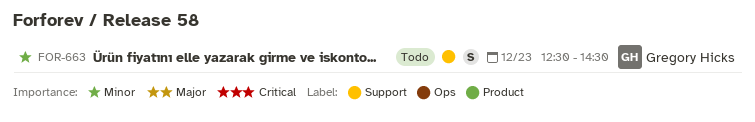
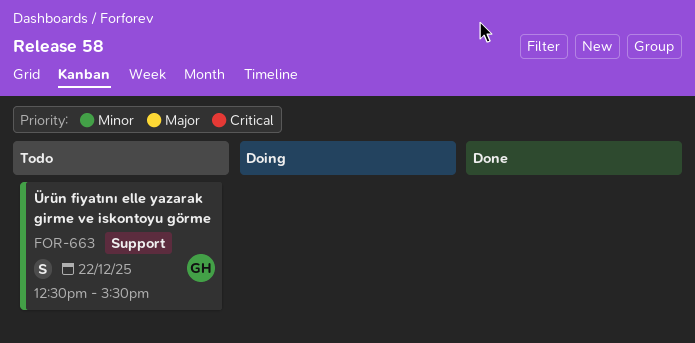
FOR-663, day: Dec 23 -> Dec 22
FOR-663, ends: 14:30 -> 15:30

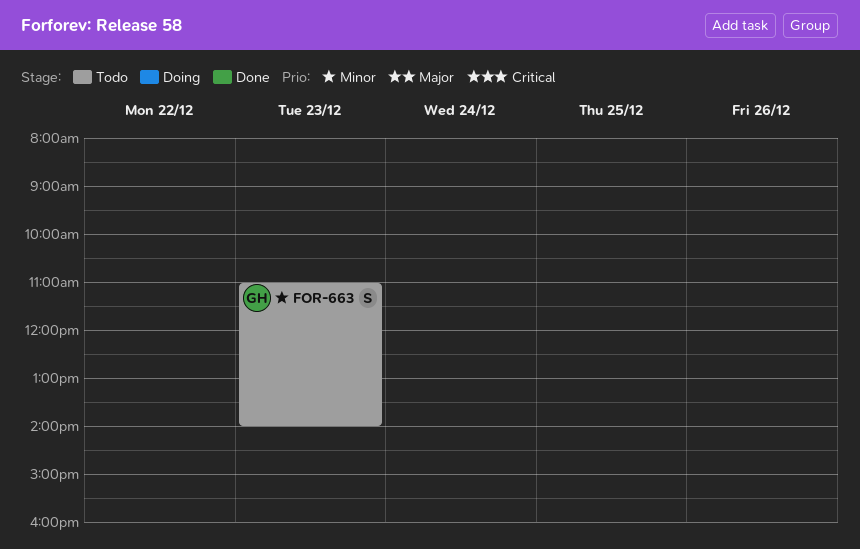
FOR-663, day: Dec 22 -> Dec 23
FOR-663, begins: 12:30 -> 11:00
FOR-663, ends: 15:30 -> 14:00

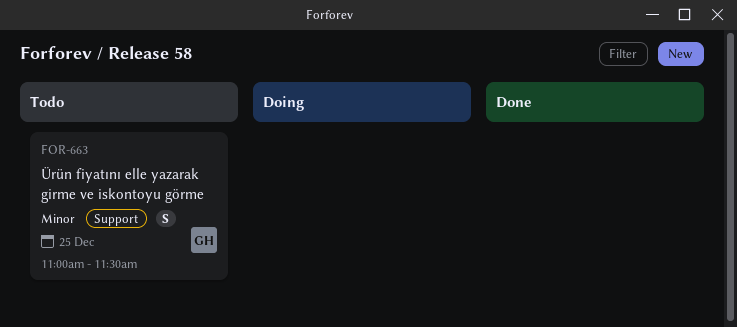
FOR-663, day: Dec 23 -> Dec 25
FOR-663, ends: 14:00 -> 11:30

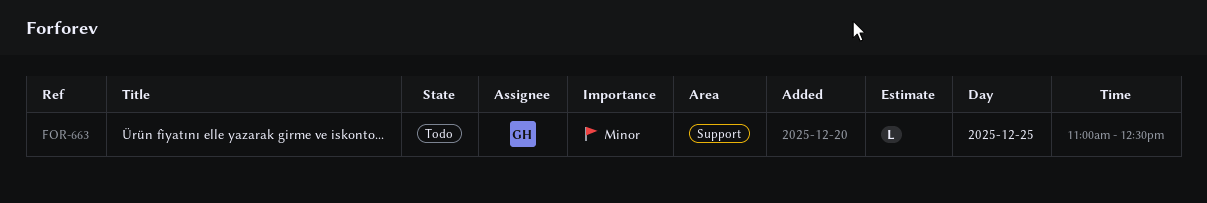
FOR-663, estimate: S -> L
FOR-663, ends: 11:30 -> 12:30

